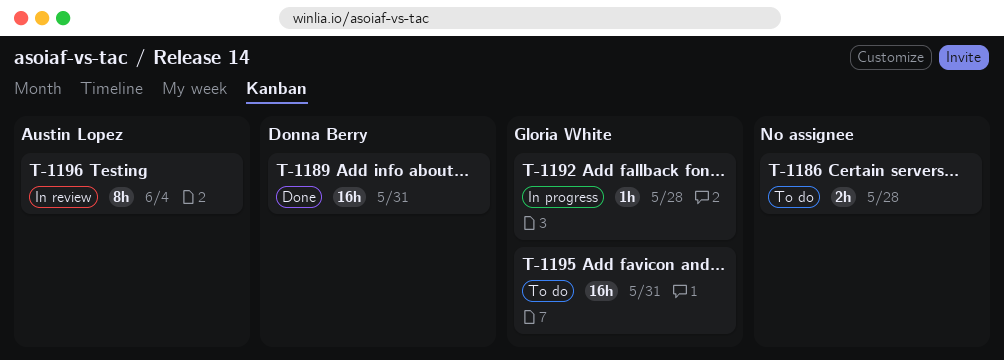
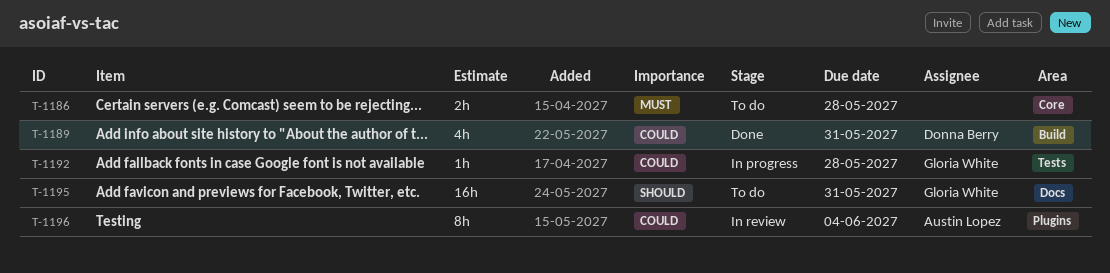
T-1189, estimate: 16h -> 4h

